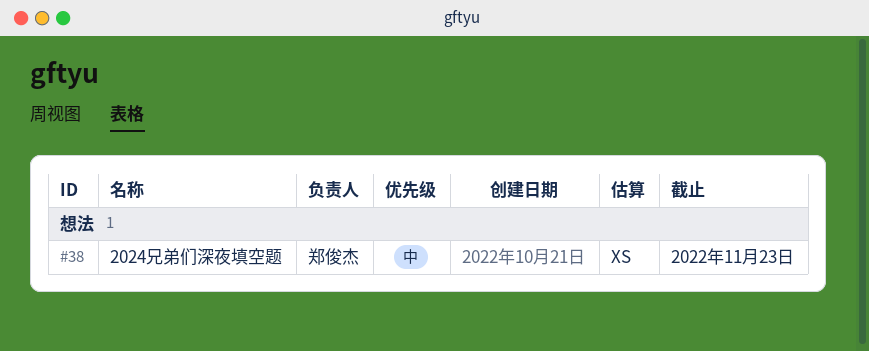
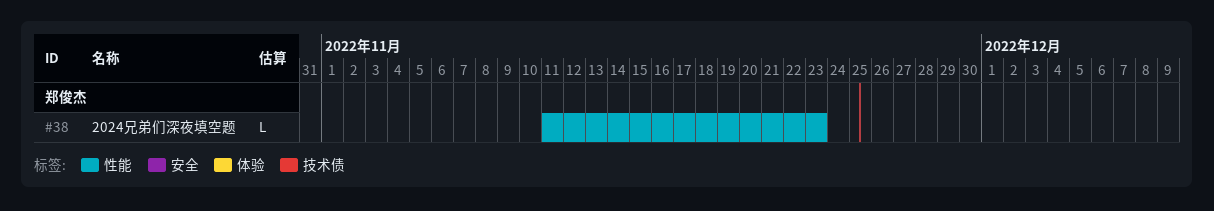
#38, estimate: XS -> L

